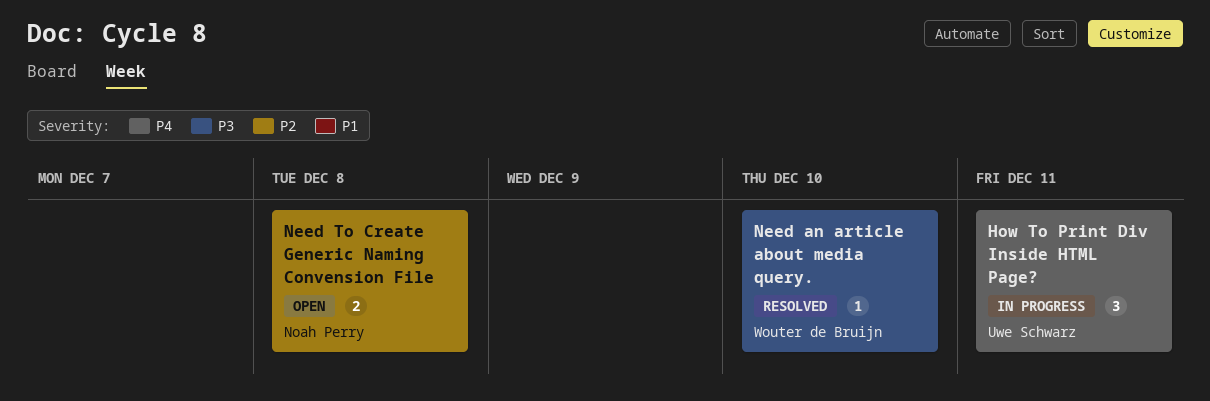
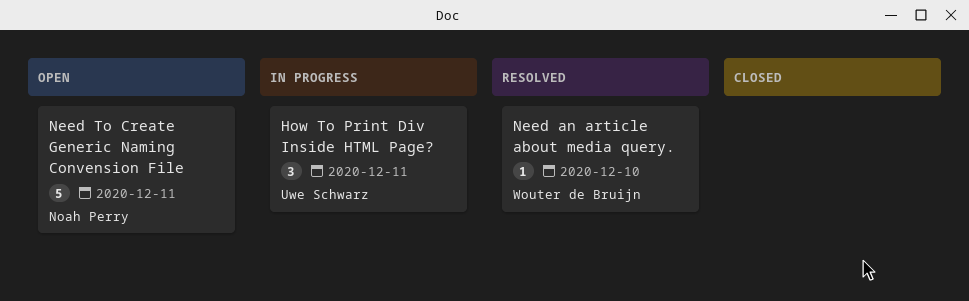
Need To Create Generic Naming Convension File, estimate: 2 -> 5
Need To Create Generic Naming Convension File, due: Dec 8 -> Dec 11

